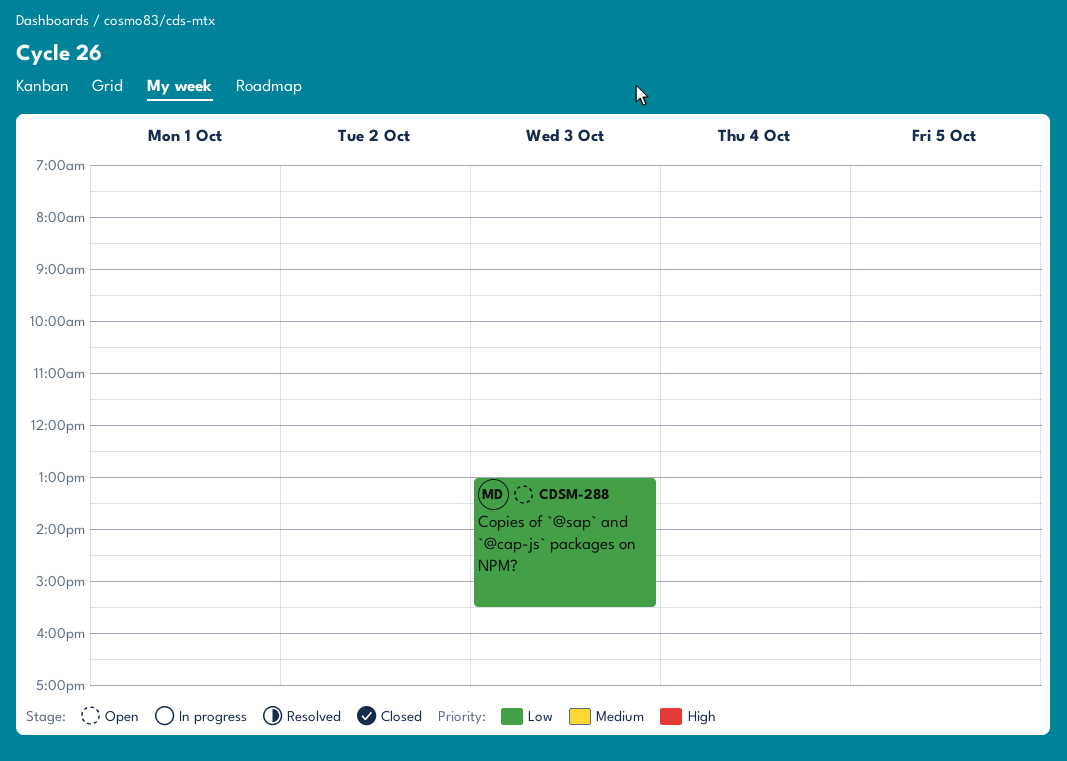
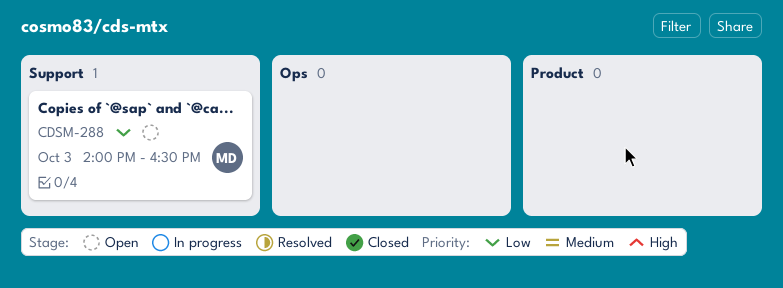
CDSM-288, begins: 13:00 -> 14:00
CDSM-288, ends: 15:30 -> 16:30

